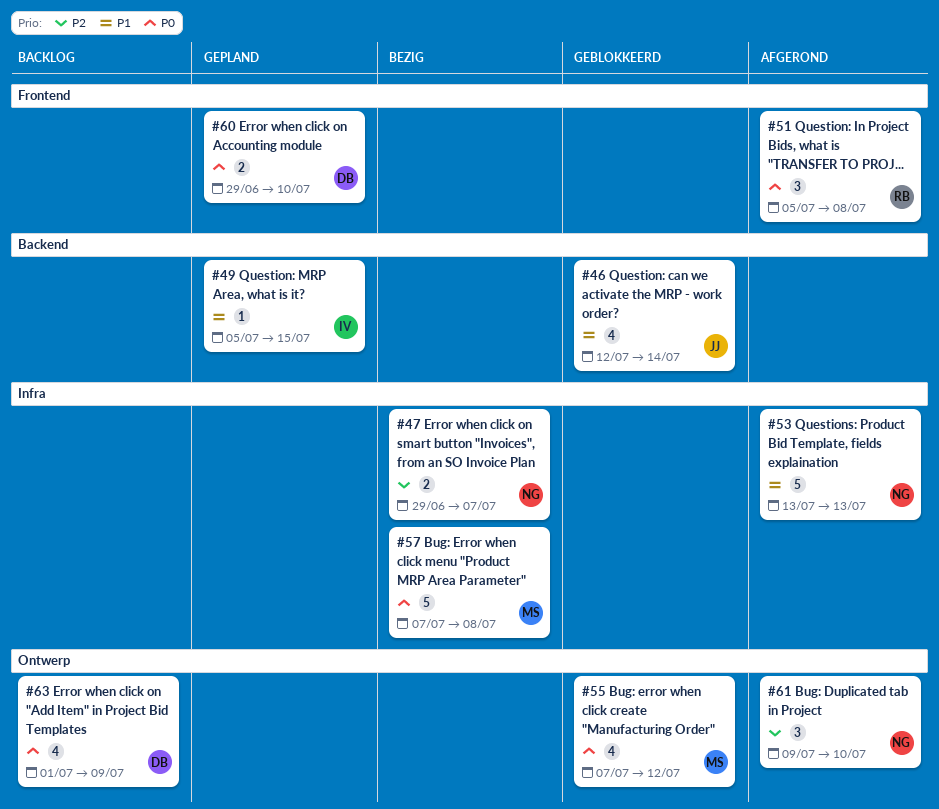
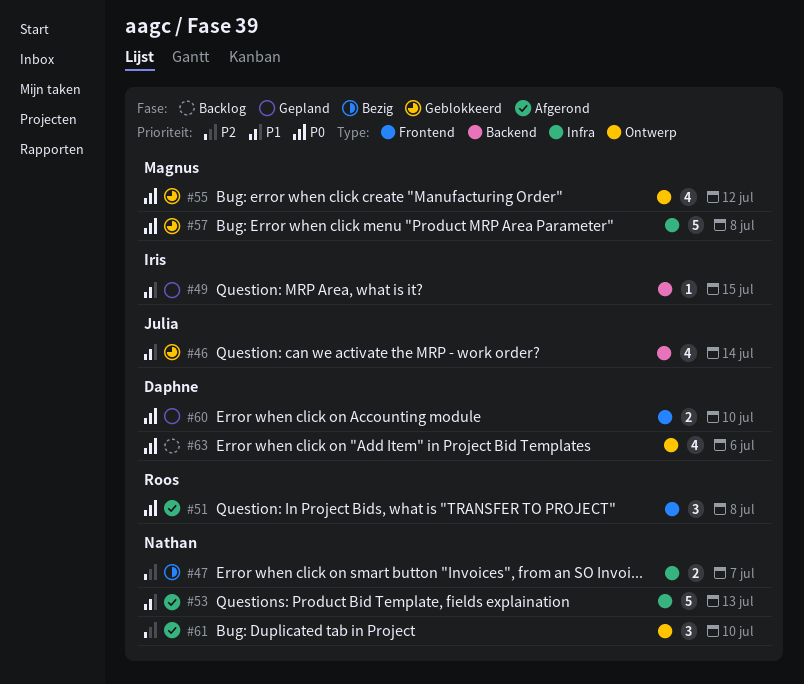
#57, status: Bezig -> Geblokkeerd
#63, due: Jul 9 -> Jul 6

